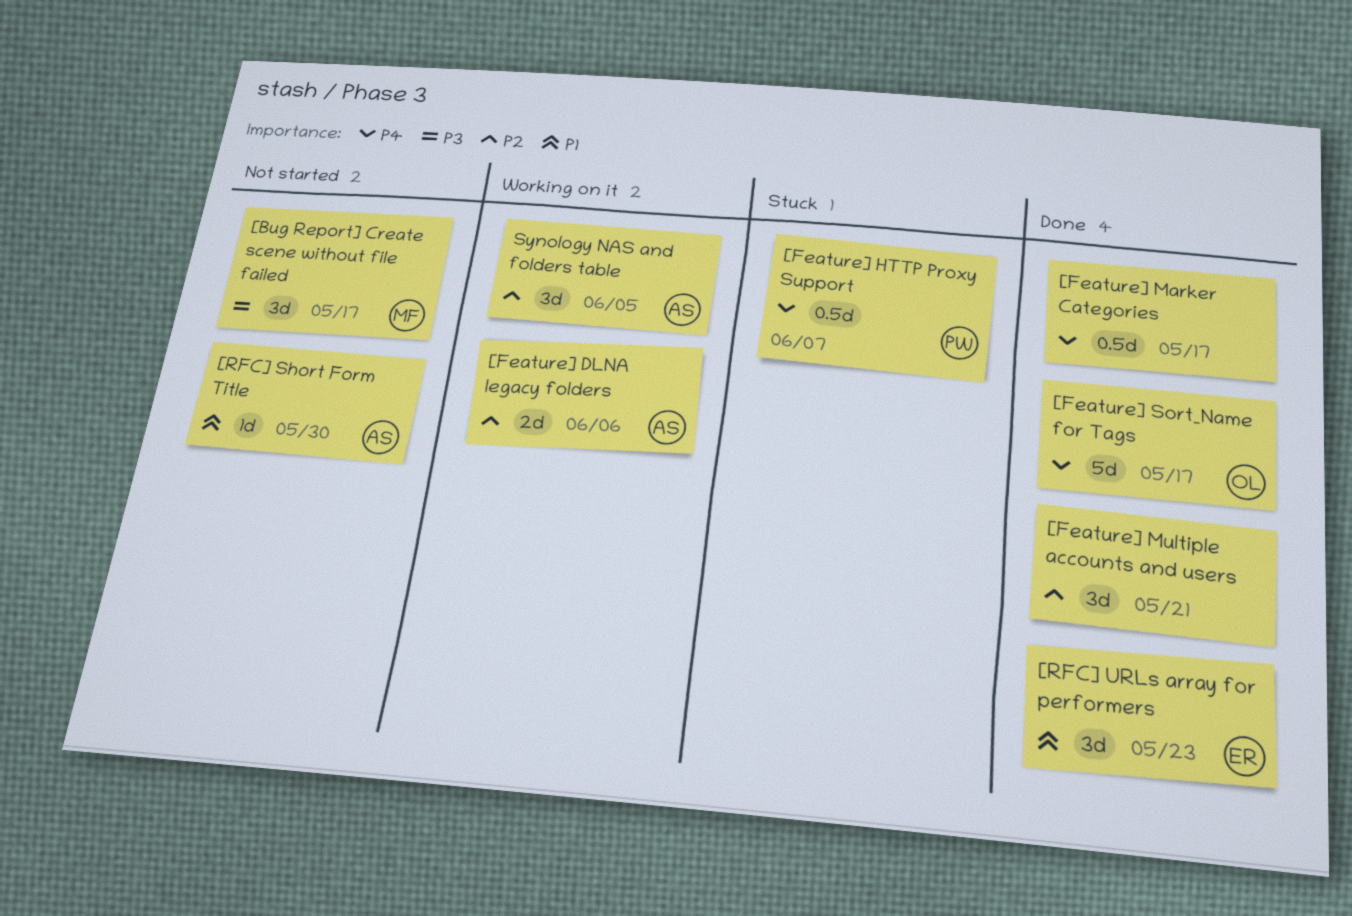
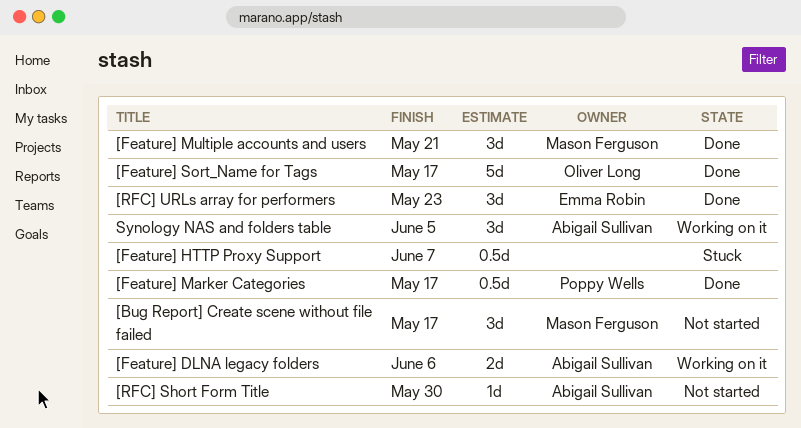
[Feature] HTTP Proxy Support, owner: Poppy Wells -> none
[Feature] Marker Categories, owner: none -> Poppy Wells
[Feature] Multiple accounts and users, owner: none -> Mason Ferguson

